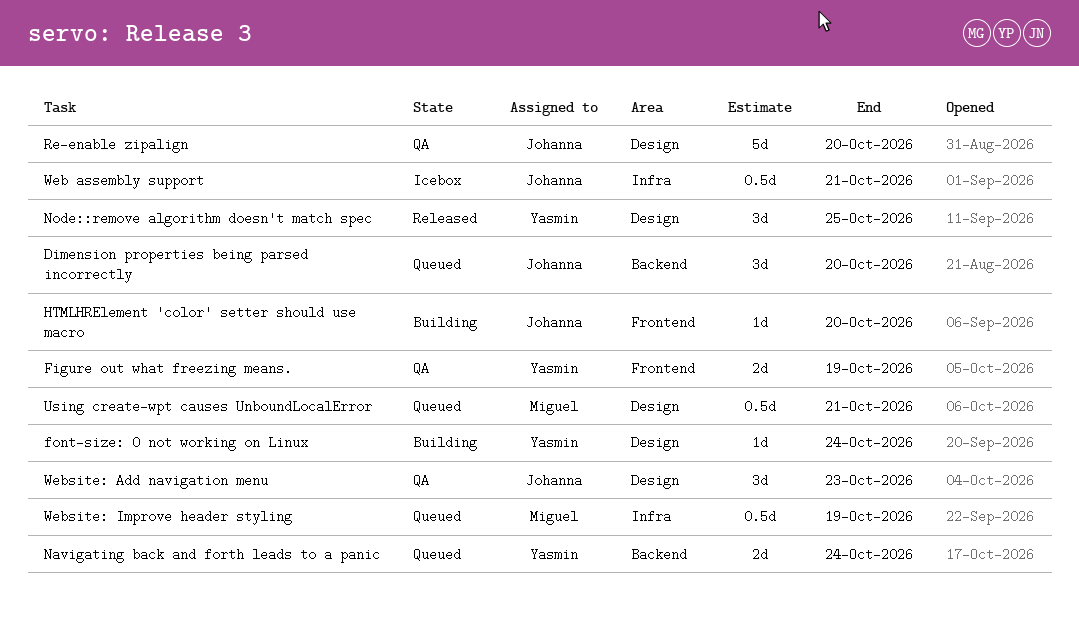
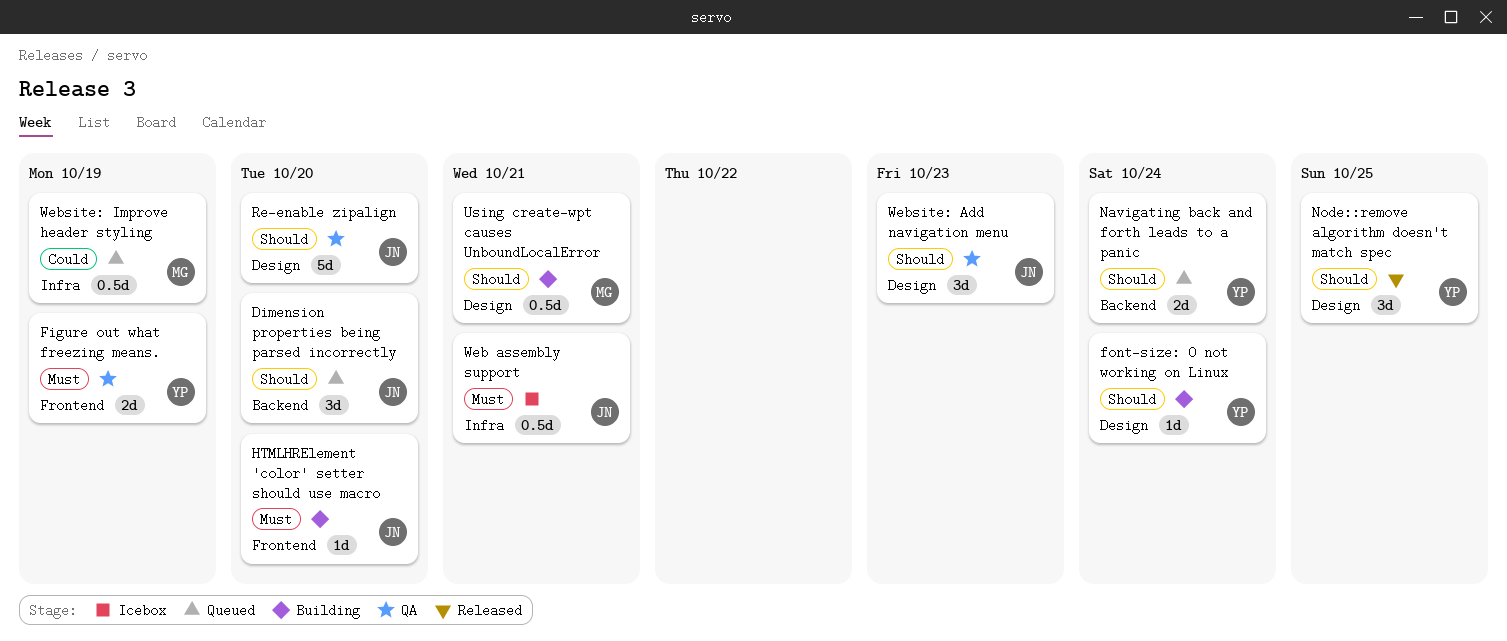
Using create-wpt causes UnboundLocalError, status: Queued -> Building

